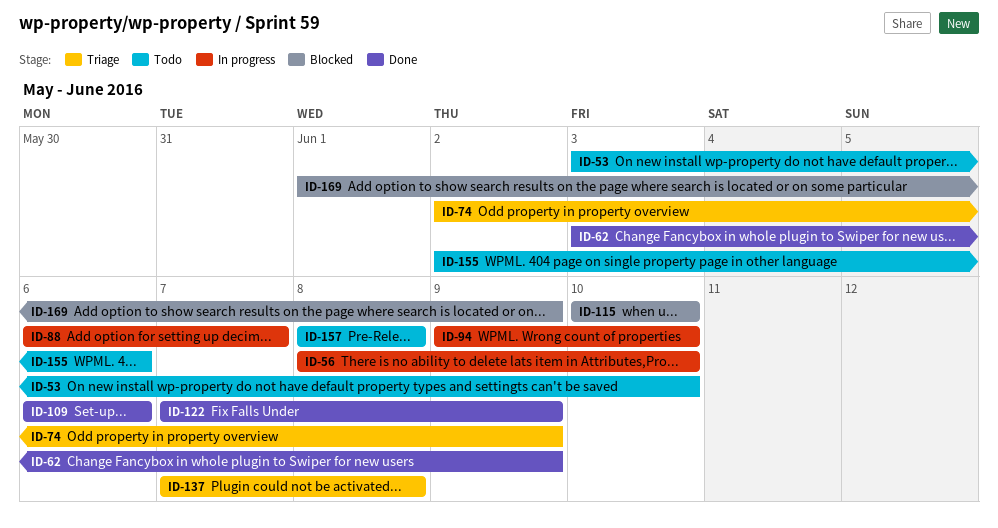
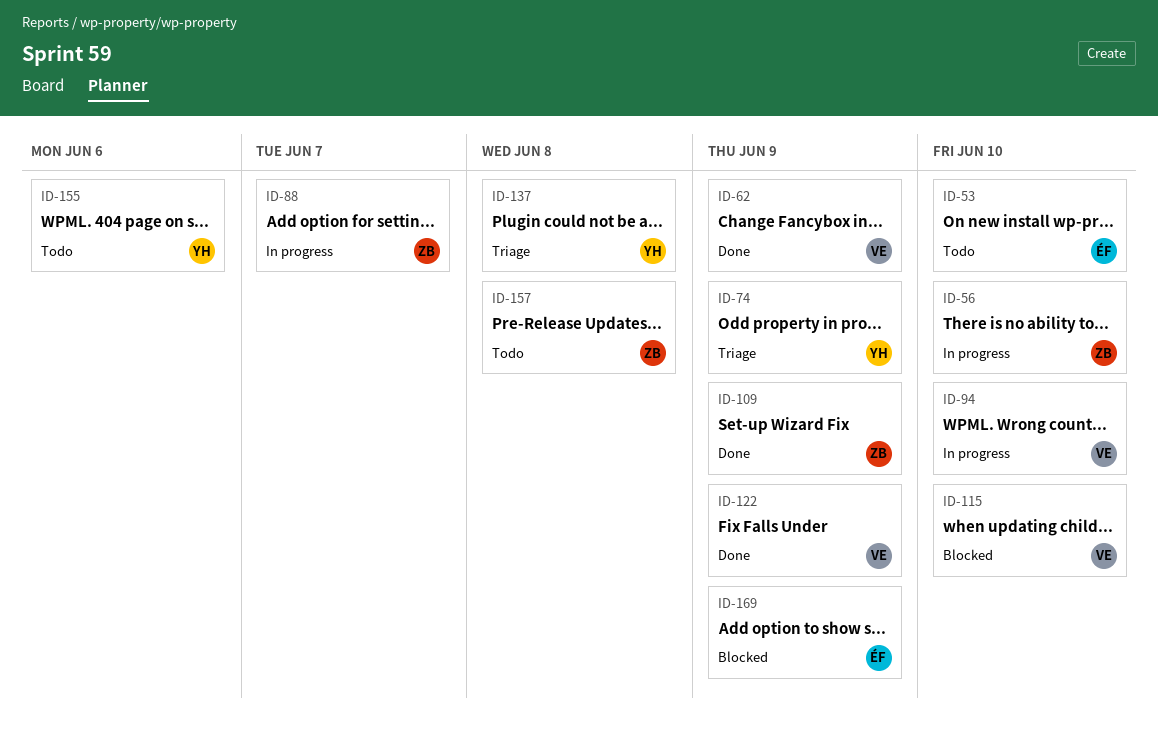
ID-109, due: Jun 6 -> Jun 9

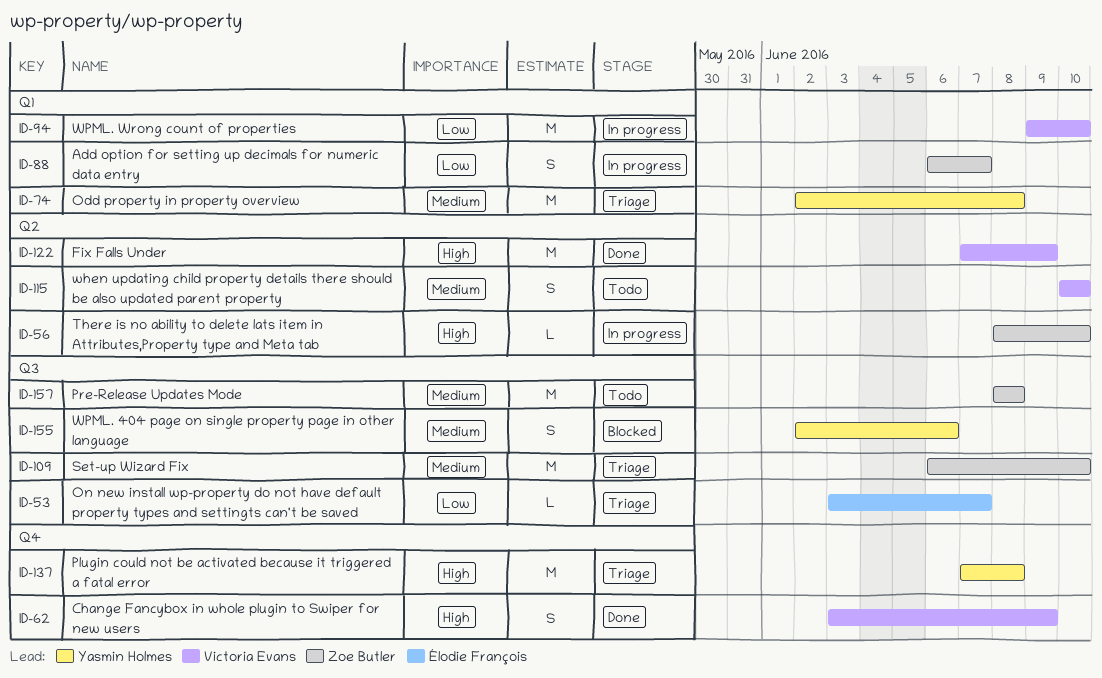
ID-53, status: Todo -> Triage
ID-53, due: Jun 10 -> Jun 7
ID-74, due: Jun 9 -> Jun 8
ID-109, status: Done -> Triage
ID-109, due: Jun 9 -> Jun 10
ID-115, status: Blocked -> Todo
ID-155, status: Todo -> Blocked
ID-169: present -> none

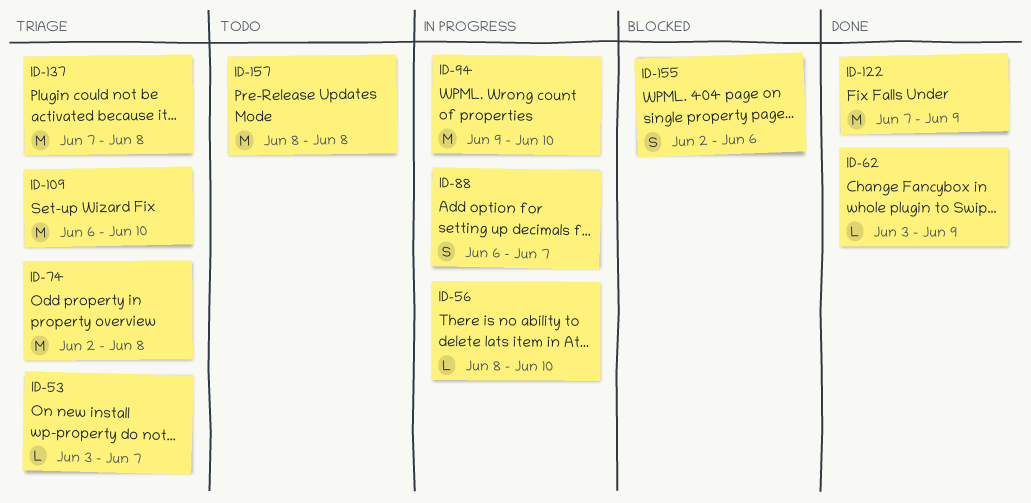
ID-62, estimate: S -> L
ID-115: present -> none

